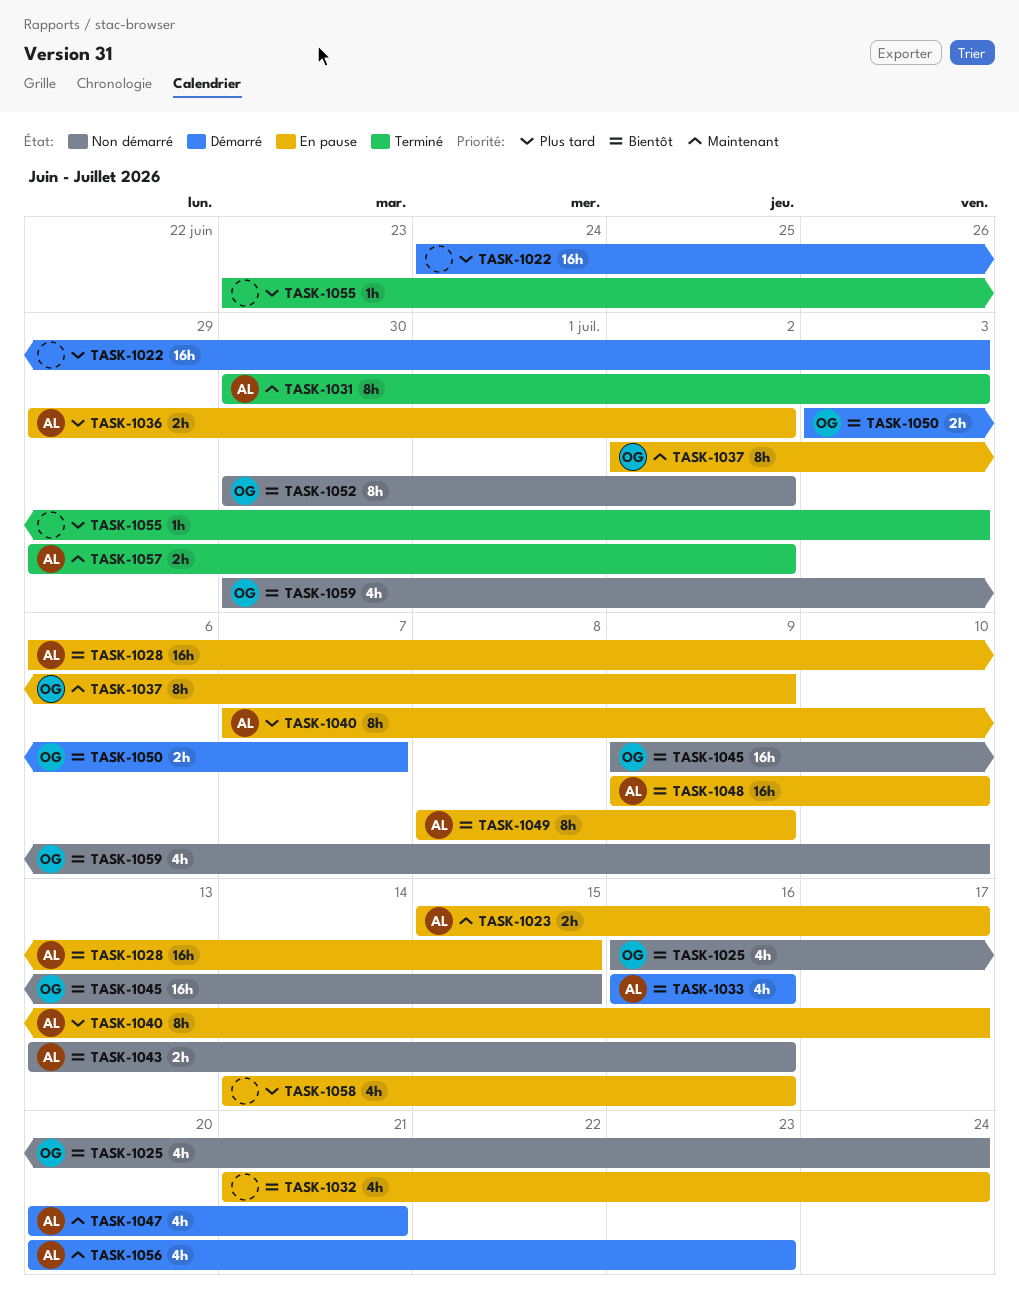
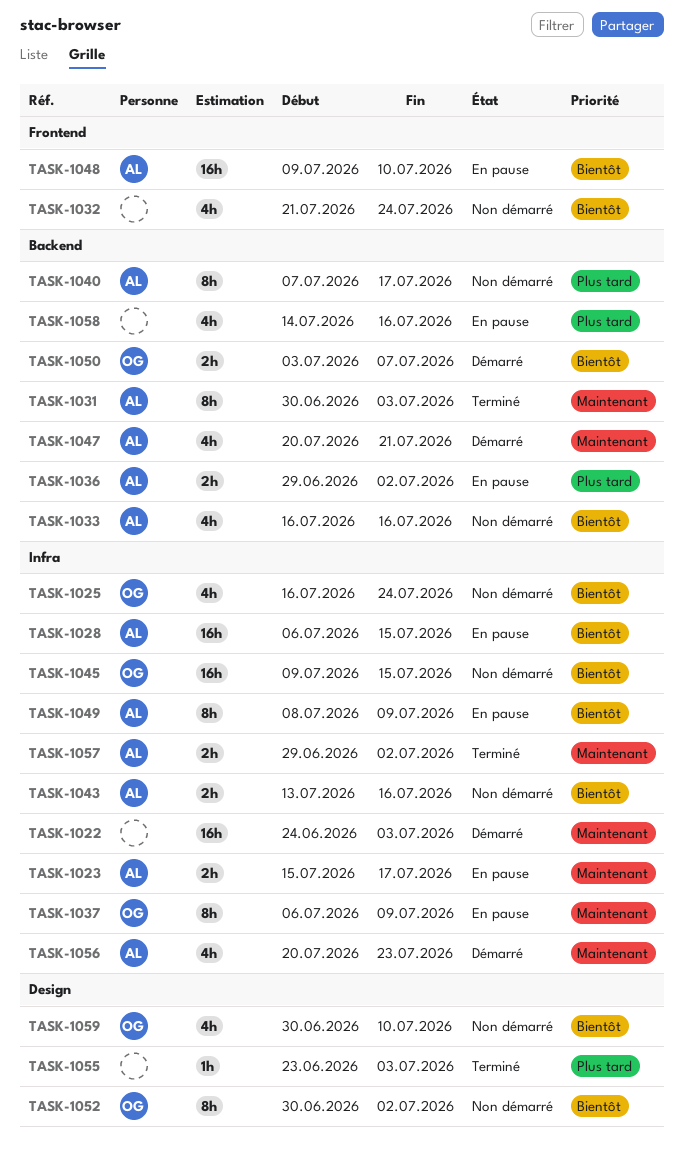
TASK-1022, priority: Plus tard -> Maintenant
TASK-1032, status: En pause -> Non démarré
TASK-1033, status: Démarré -> Non démarré
TASK-1037, start: Jul 2 -> Jul 6
TASK-1040, status: En pause -> Non démarré

